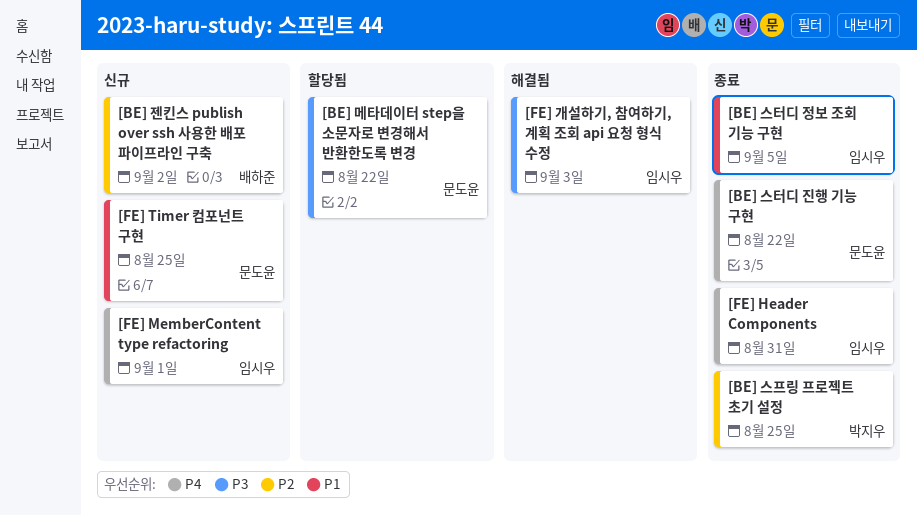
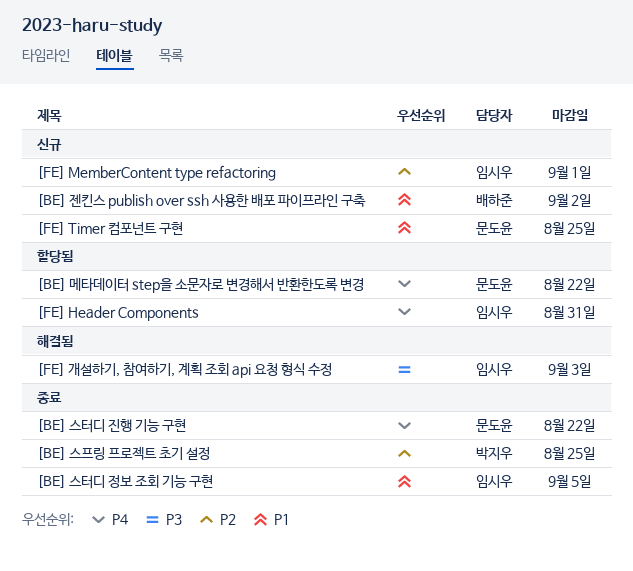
[BE] 메타데이터 step을 소문자로 변경해서 반환한도록 변경, priority: P3 -> P4
[BE] 젠킨스 publish over ssh 사용한 배포 파이프라인 구축, priority: P2 -> P1
[FE] Header Components, status: 종료 -> 할당됨
[FE] MemberContent type refactoring, priority: P4 -> P2

